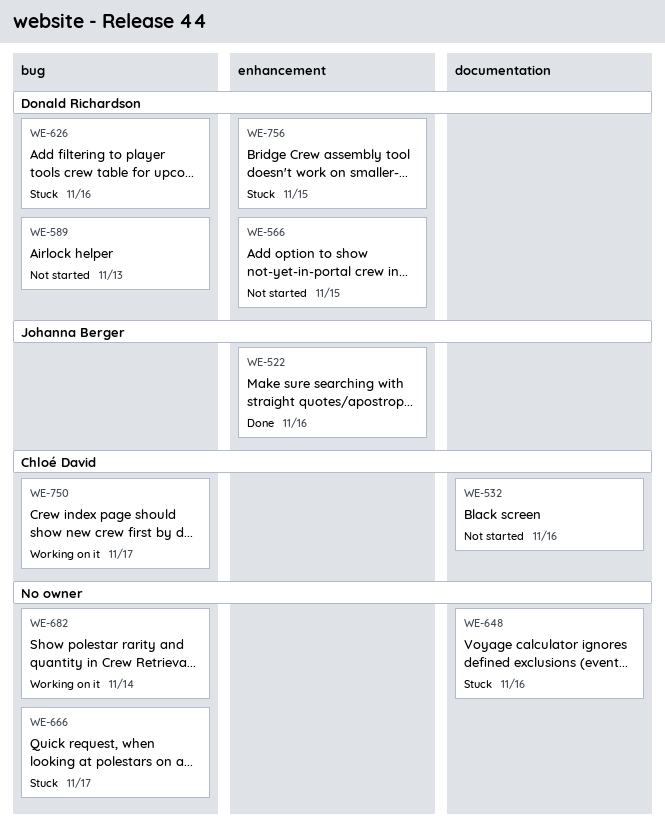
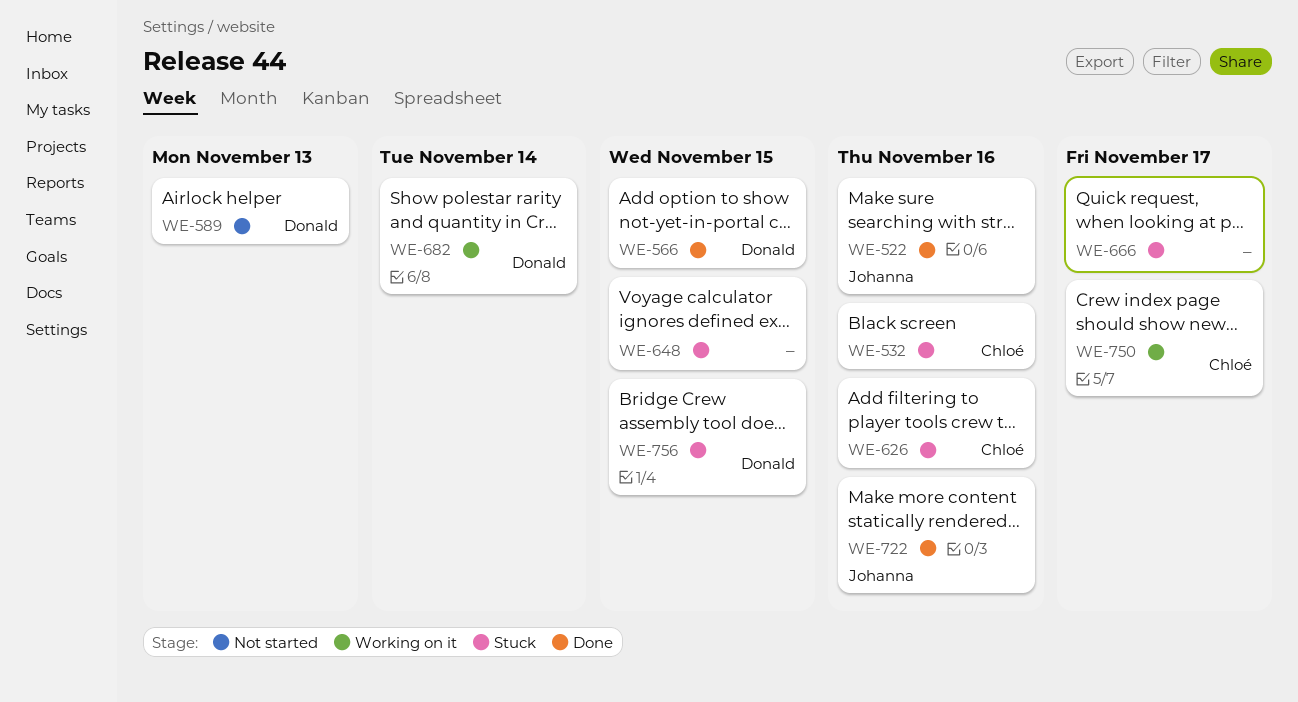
WE-532, status: Not started -> Stuck
WE-566, status: Not started -> Done
WE-626, owner: Donald Richardson -> Chloé David
WE-648, due: Nov 16 -> Nov 15
WE-682, owner: none -> Donald Richardson
WE-722: none -> present

